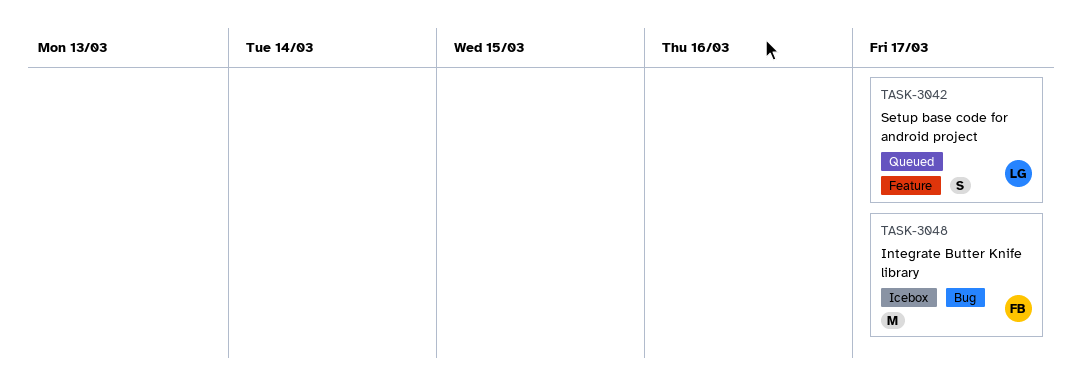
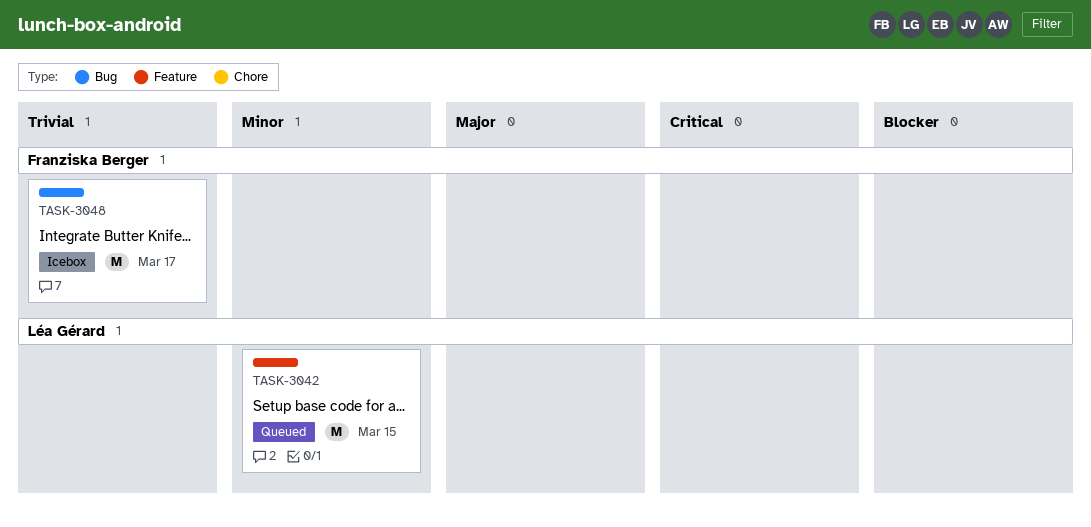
TASK-3042, estimate: S -> M
TASK-3042, due: Mar 17 -> Mar 15

